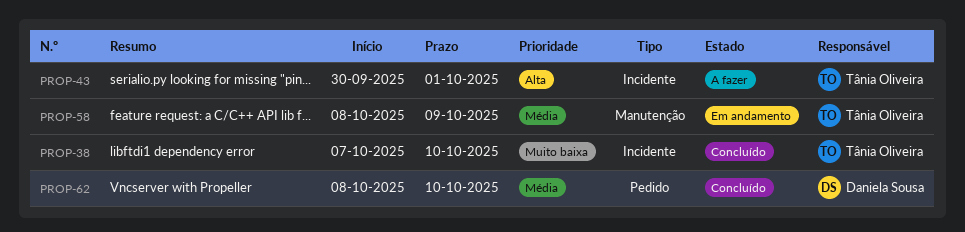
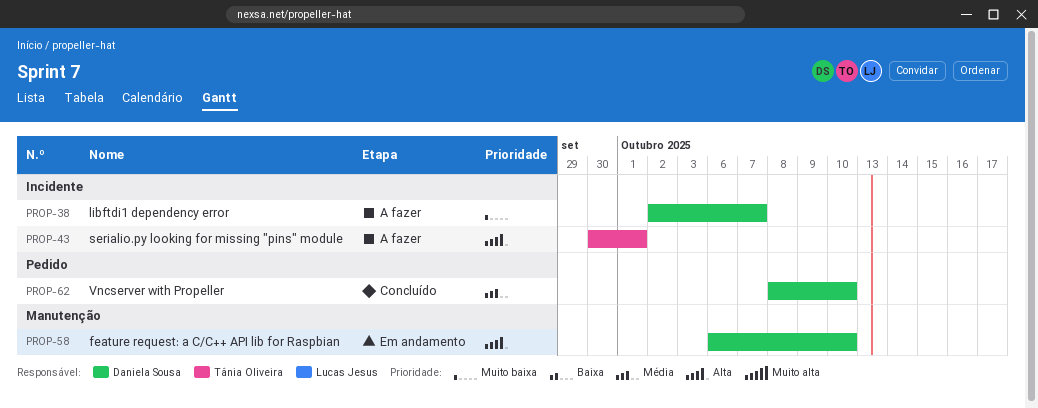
PROP-38, status: Concluído -> A fazer
PROP-38, owner: Tânia Oliveira -> Daniela Sousa
PROP-38, start: Oct 7 -> Oct 2
PROP-38, due: Oct 10 -> Oct 7
PROP-58, owner: Tânia Oliveira -> Daniela Sousa
PROP-58, priority: Média -> Alta
PROP-58, start: Oct 8 -> Oct 6
PROP-58, due: Oct 9 -> Oct 10

